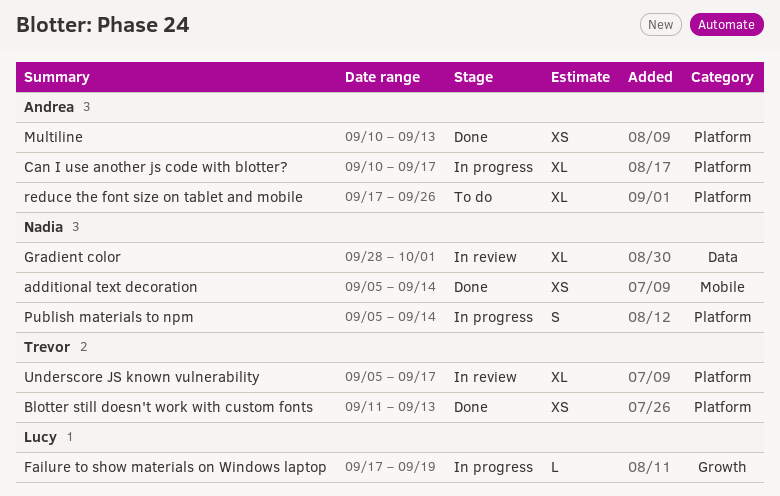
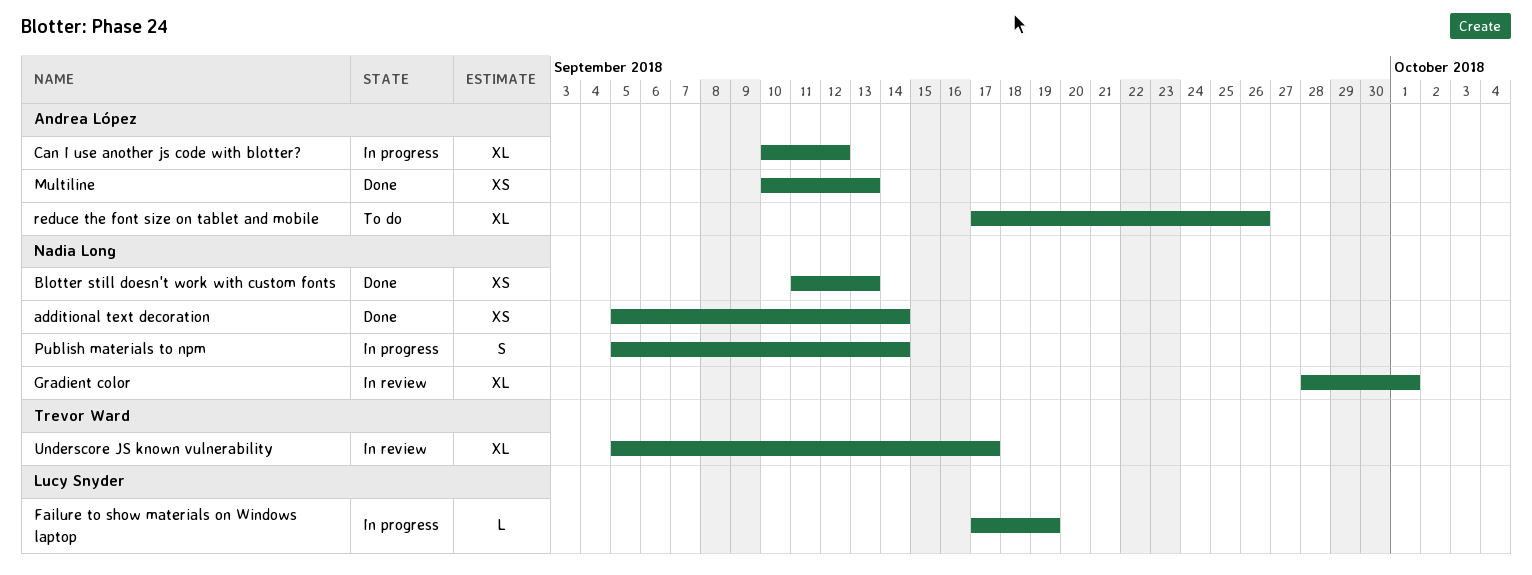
Blotter still doesn't work with custom fonts, owner: Trevor Ward -> Nadia Long
Can I use another js code with blotter?, due: Sep 17 -> Sep 12

